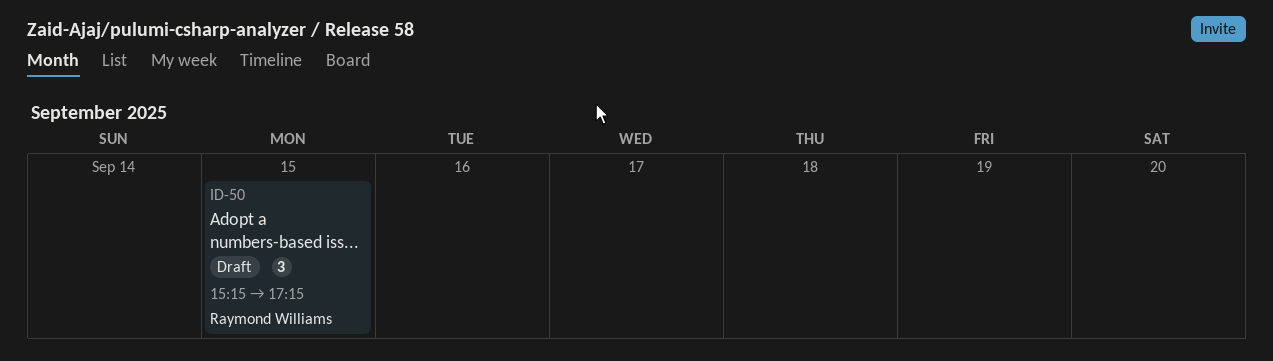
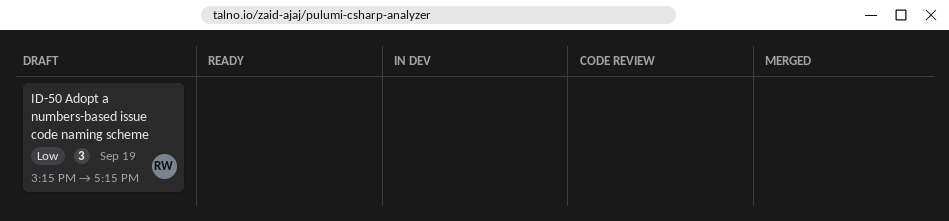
ID-50, day: Sep 15 -> Sep 19

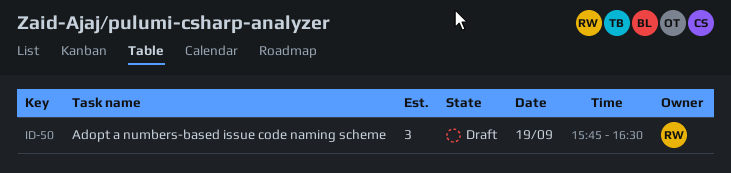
ID-50, begins: 15:15 -> 15:45
ID-50, ends: 17:15 -> 16:30

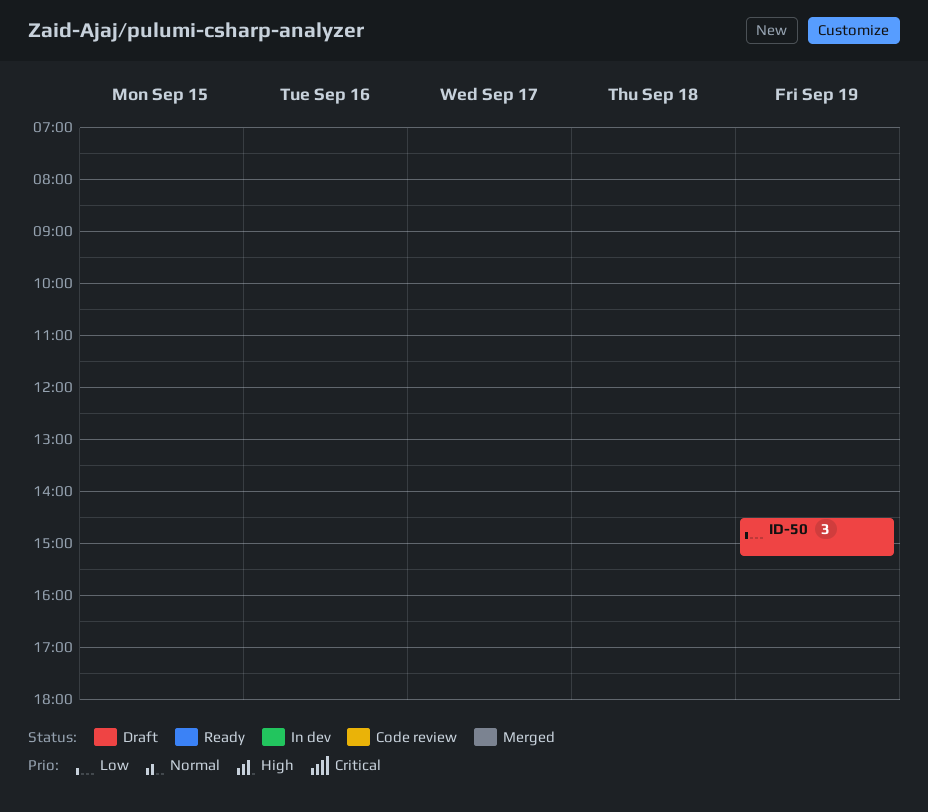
ID-50, begins: 15:45 -> 14:30
ID-50, ends: 16:30 -> 15:15

